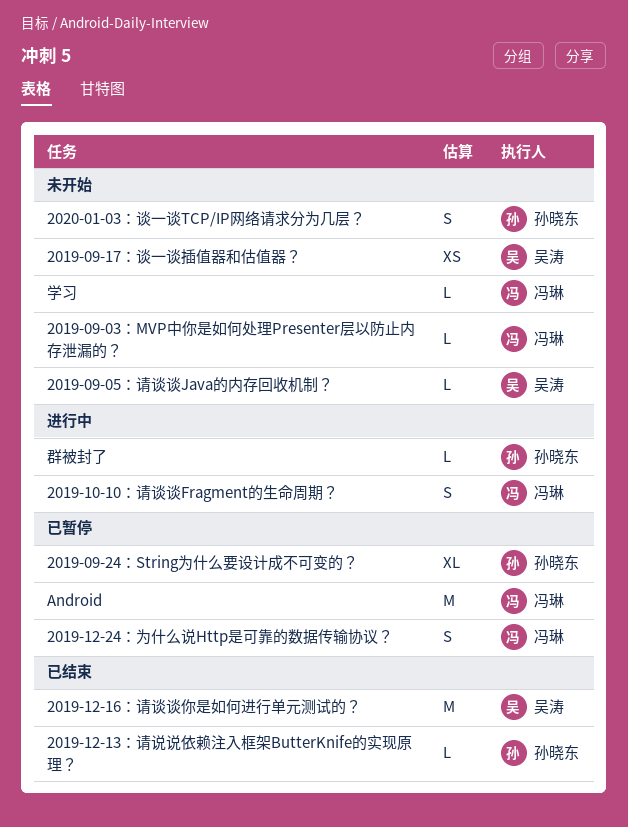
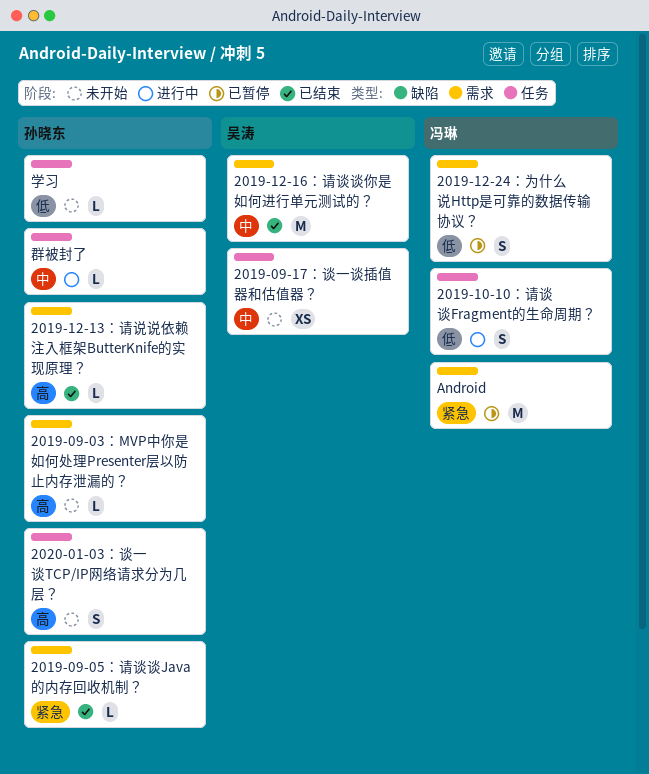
2019-09-03：MVP中你是如何处理Presenter层以防止内存泄漏的？, owner: 冯琳 -> 孙晓东
2019-09-05：请谈谈Java的内存回收机制？, status: 未开始 -> 已结束
2019-09-05：请谈谈Java的内存回收机制？, owner: 吴涛 -> 孙晓东
2019-09-24：String为什么要设计成不可变的？: present -> none
学习, owner: 冯琳 -> 孙晓东

